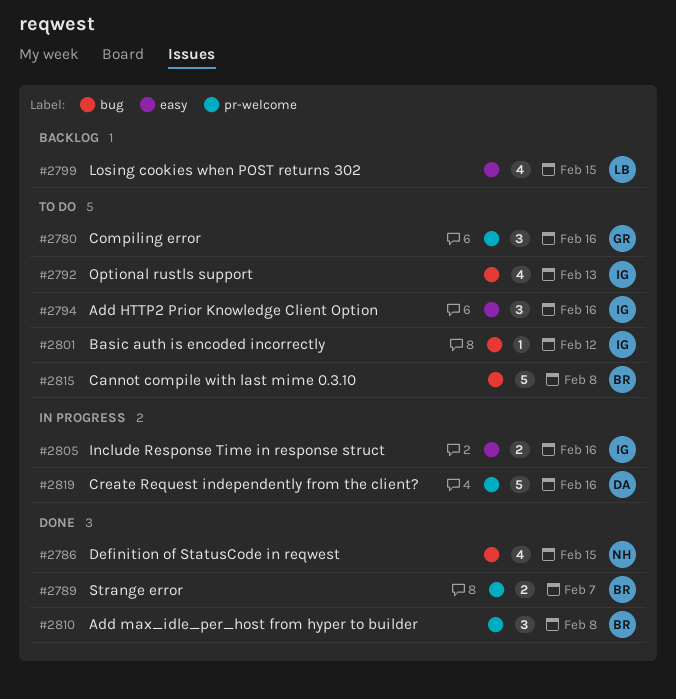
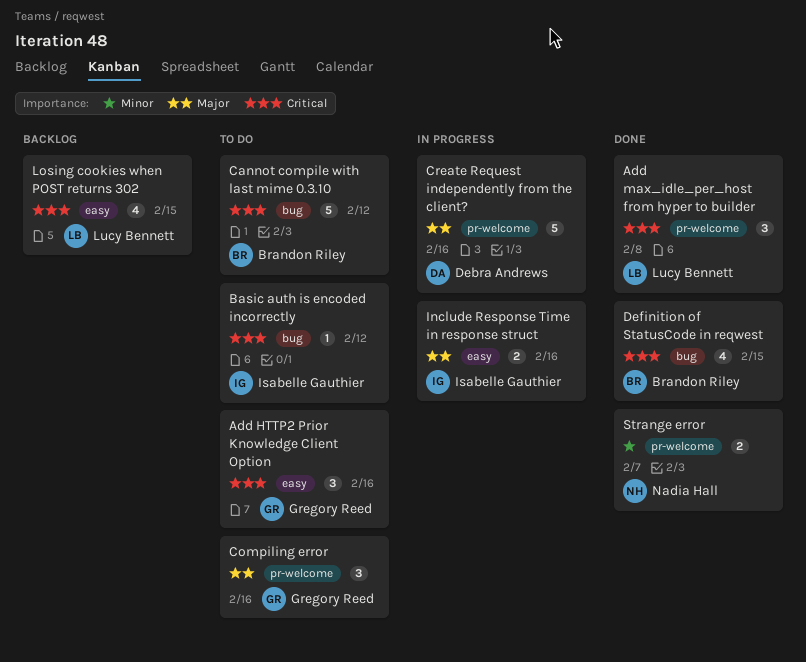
Add HTTP2 Prior Knowledge Client Option, owner: Isabelle Gauthier -> Gregory Reed
Add max_idle_per_host from hyper to builder, owner: Brandon Riley -> Lucy Bennett
Cannot compile with last mime 0.3.10, due: Feb 8 -> Feb 12
Definition of StatusCode in reqwest, owner: Nadia Hall -> Brandon Riley
Optional rustls support: present -> none
Strange error, owner: Brandon Riley -> Nadia Hall

